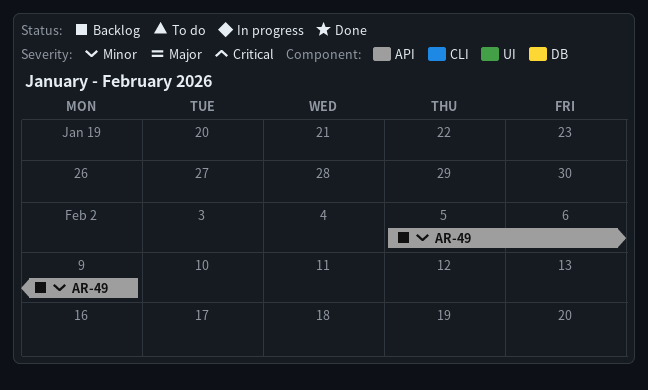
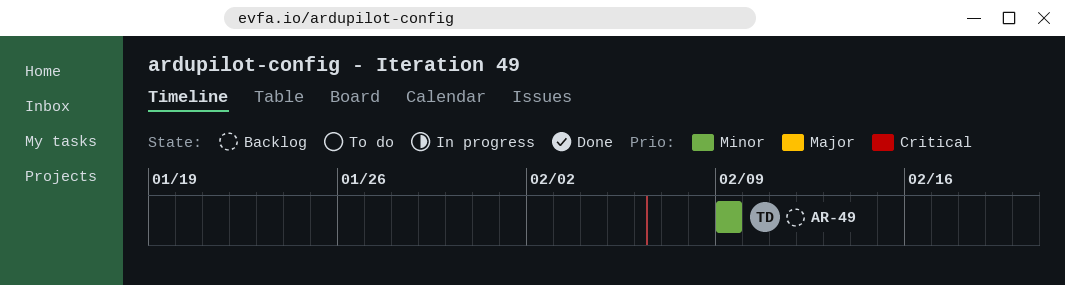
AR-49, start: Feb 5 -> Feb 9

